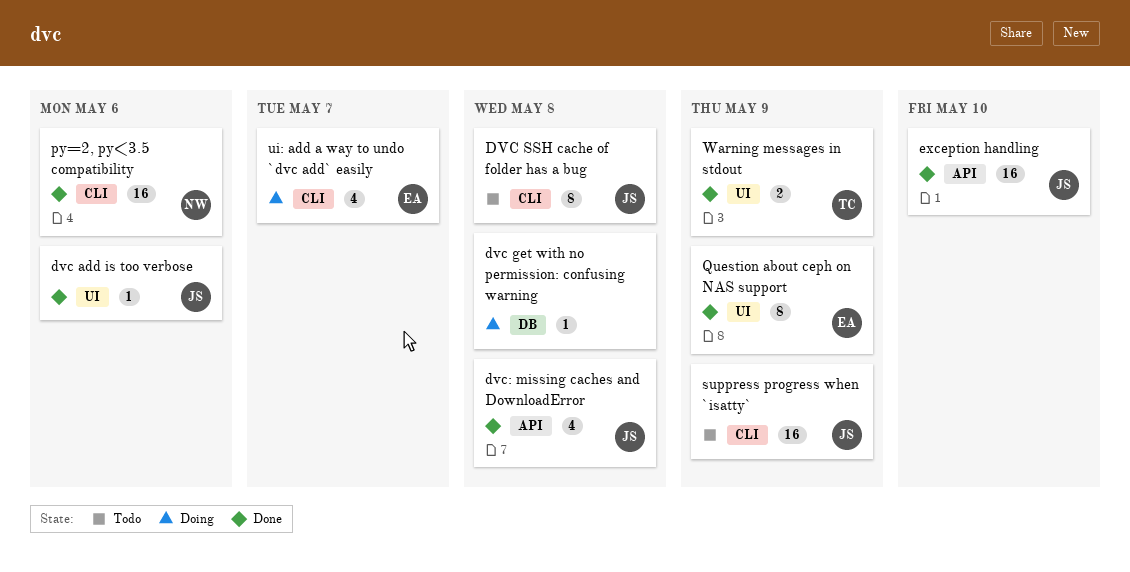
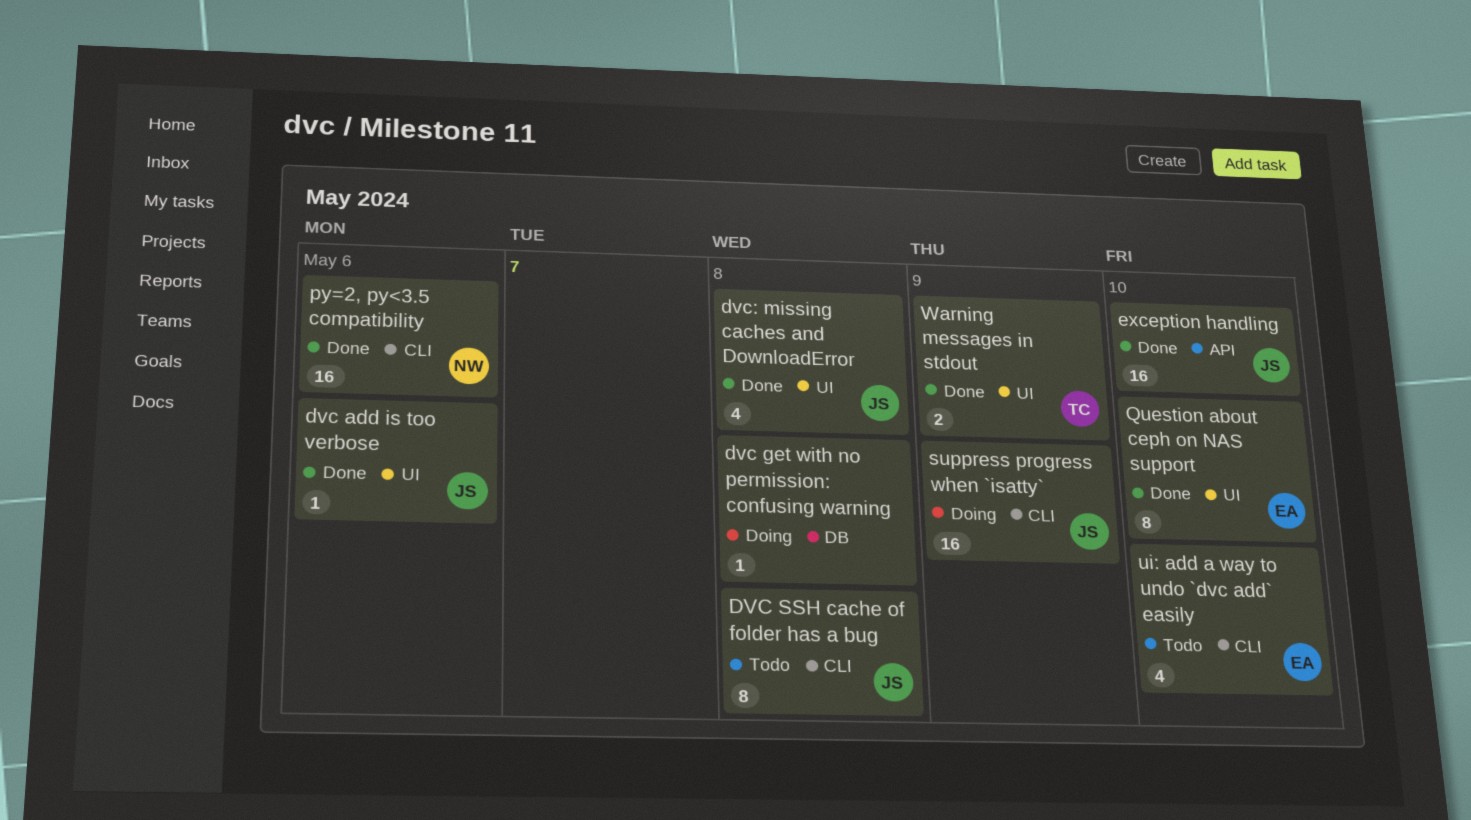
dvc: missing caches and DownloadError, label: API -> UI
Question about ceph on NAS support, due: May 9 -> May 10
suppress progress when `isatty`, status: Todo -> Doing
ui: add a way to undo `dvc add` easily, status: Doing -> Todo
ui: add a way to undo `dvc add` easily, due: May 7 -> May 10

